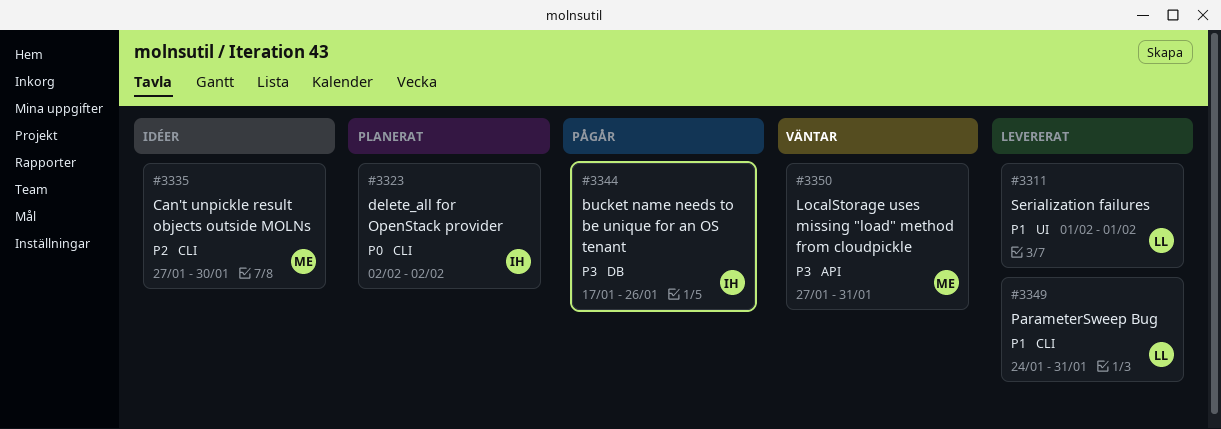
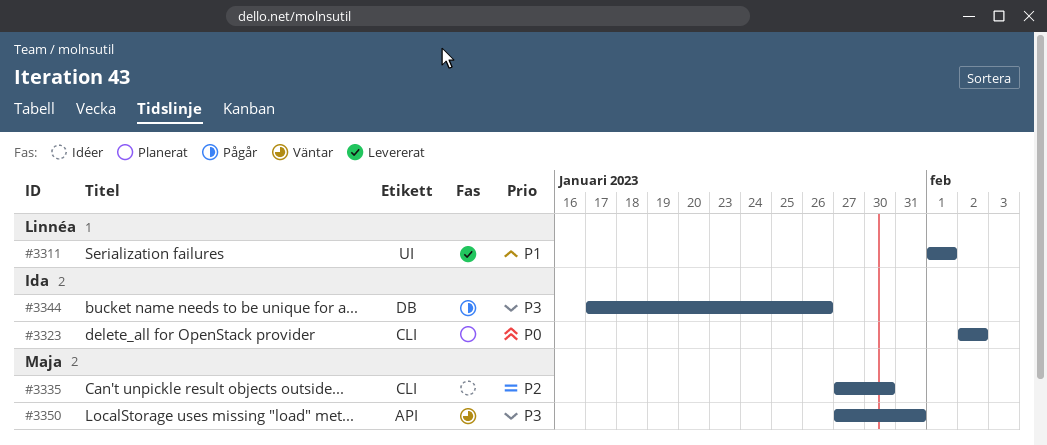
#3349: present -> none

